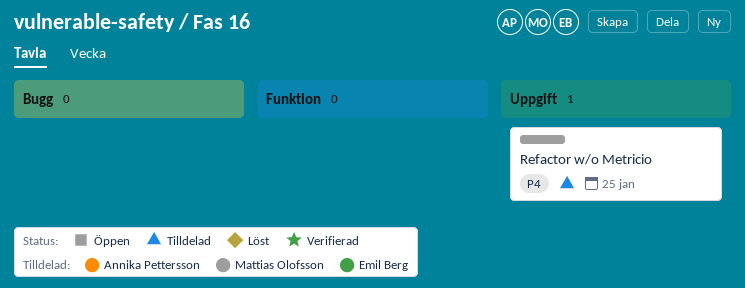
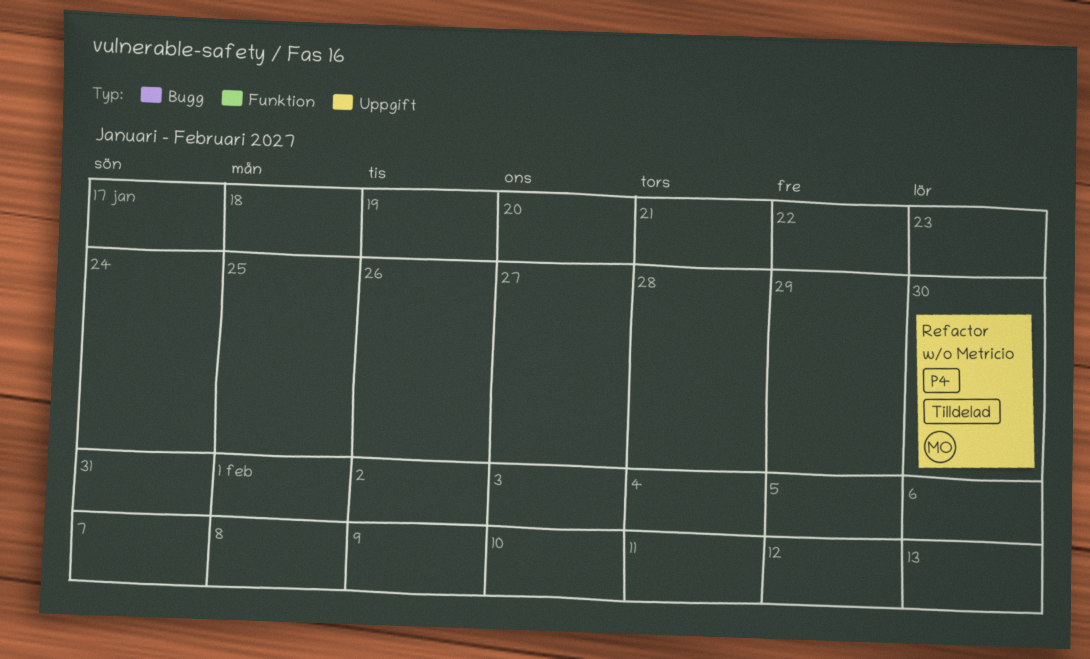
Refactor w/o Metricio, due: Jan 25 -> Jan 30

